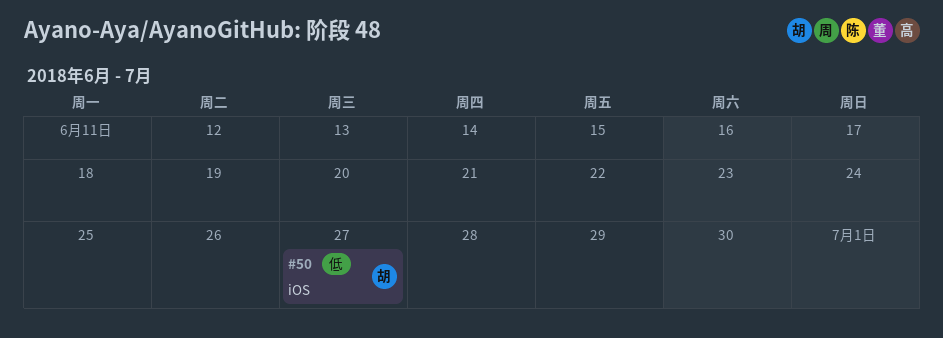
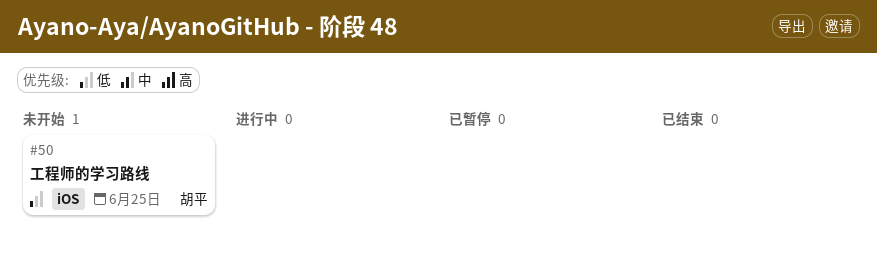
#50, due: Jun 27 -> Jun 25

